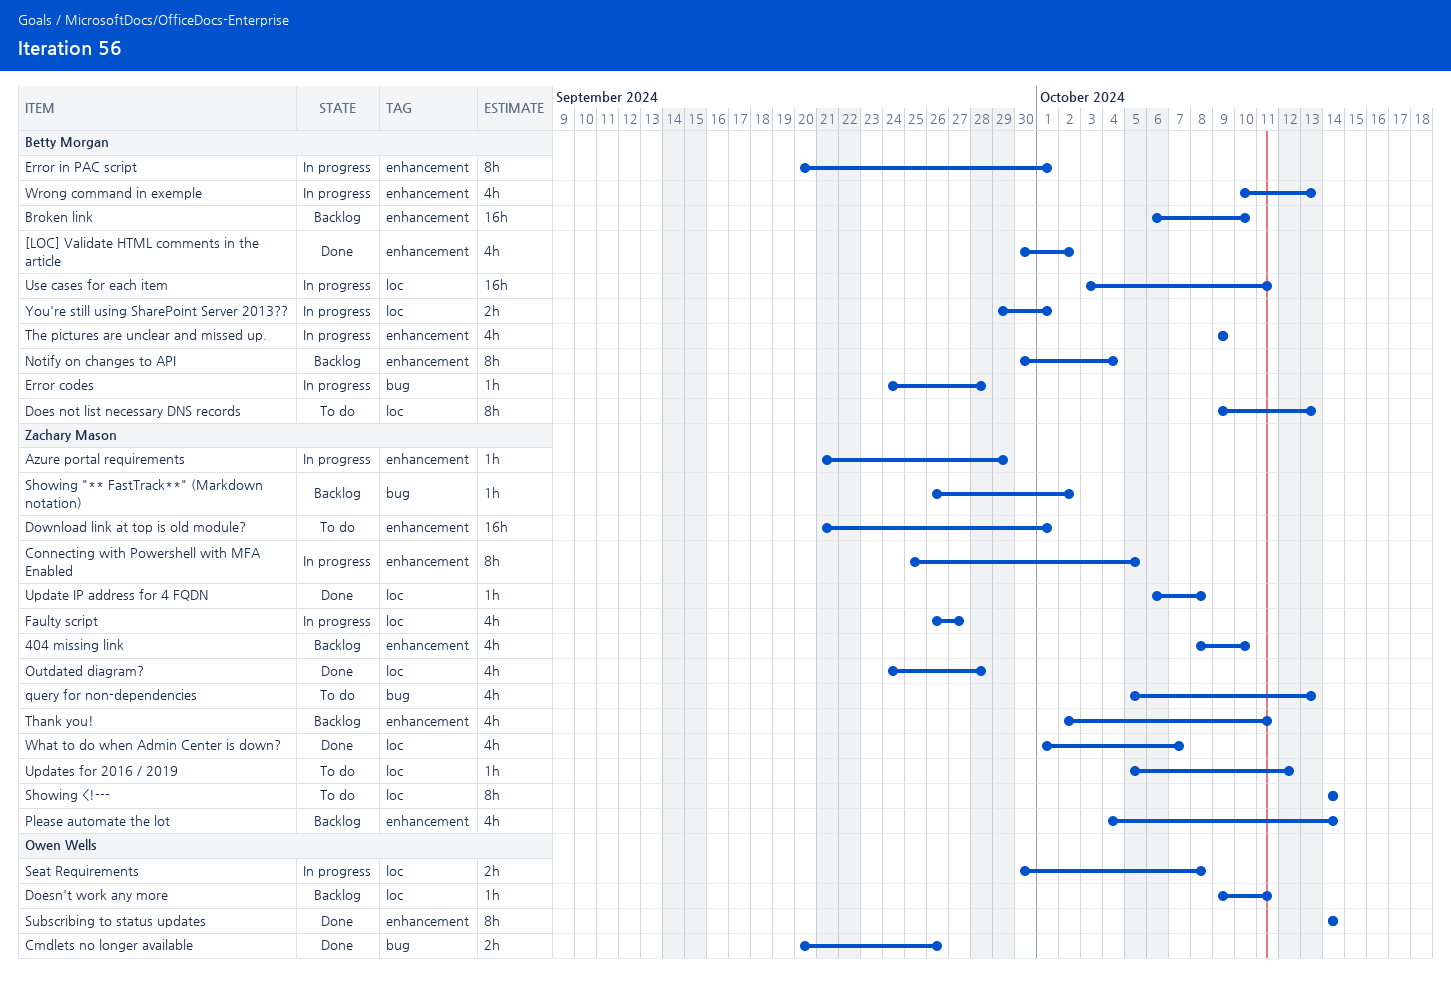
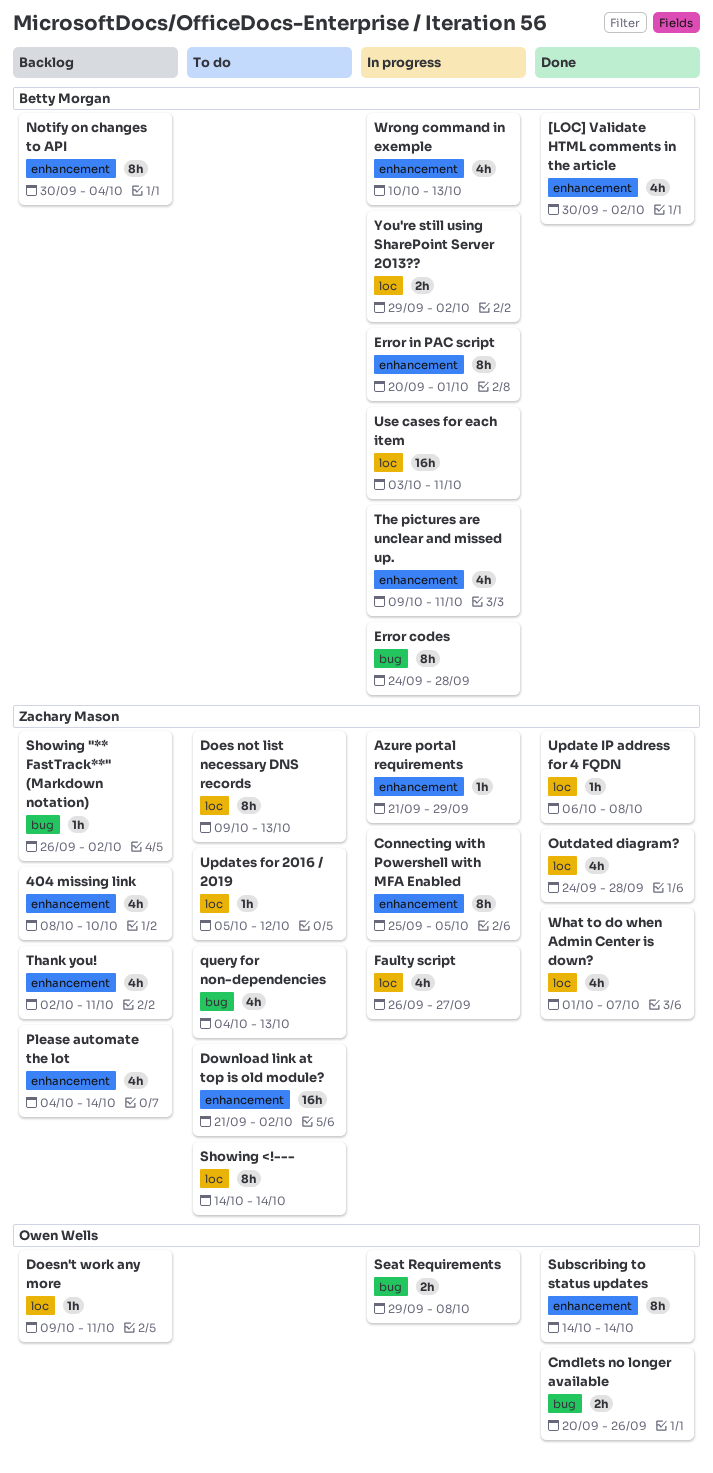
Broken link: present -> none
Does not list necessary DNS records, owner: Betty Morgan -> Zachary Mason
Download link at top is old module?, due: Oct 1 -> Oct 2
Error codes, estimate: 1h -> 8h
query for non-dependencies, start: Oct 5 -> Oct 4
Seat Requirements, label: loc -> bug
Seat Requirements, start: Sep 30 -> Sep 29
The pictures are unclear and missed up., due: Oct 9 -> Oct 11
You're still using SharePoint Server 2013??, due: Oct 1 -> Oct 2

